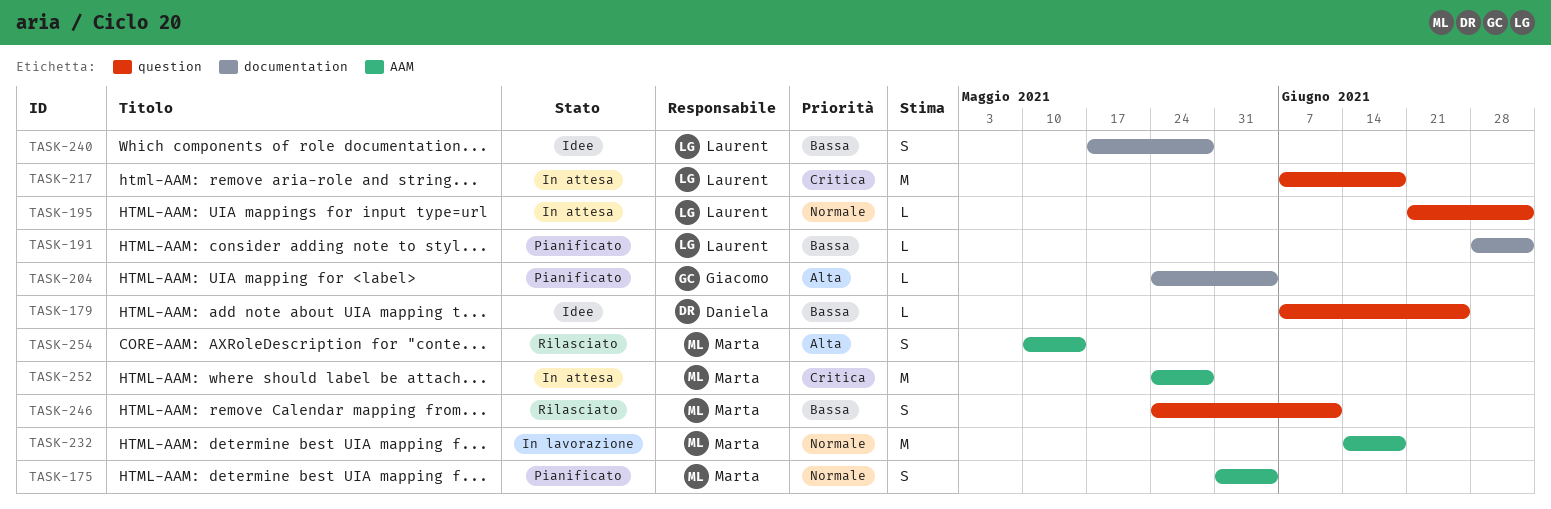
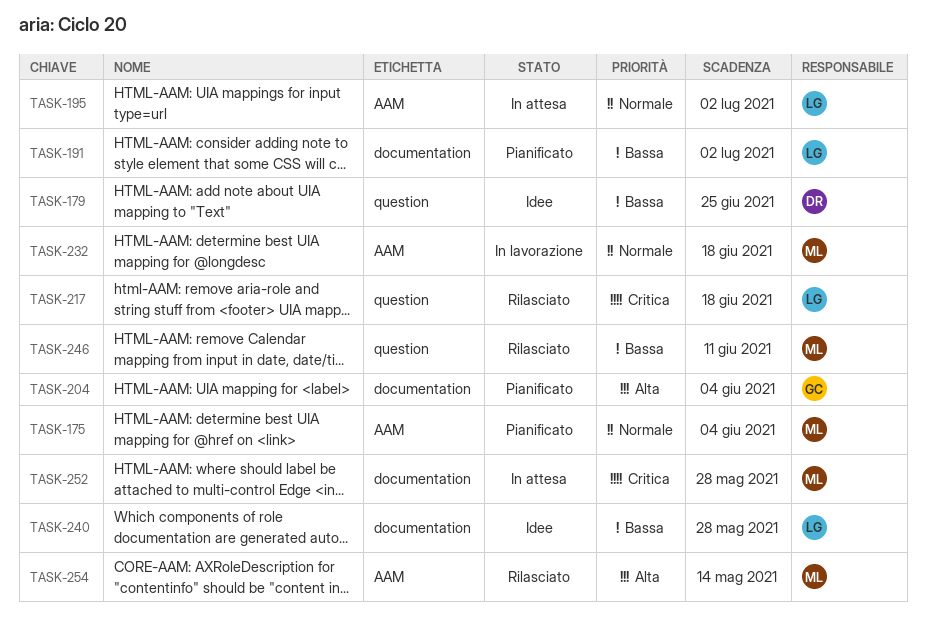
TASK-195, label: question -> AAM
TASK-217, status: In attesa -> Rilasciato
TASK-252, label: AAM -> documentation

